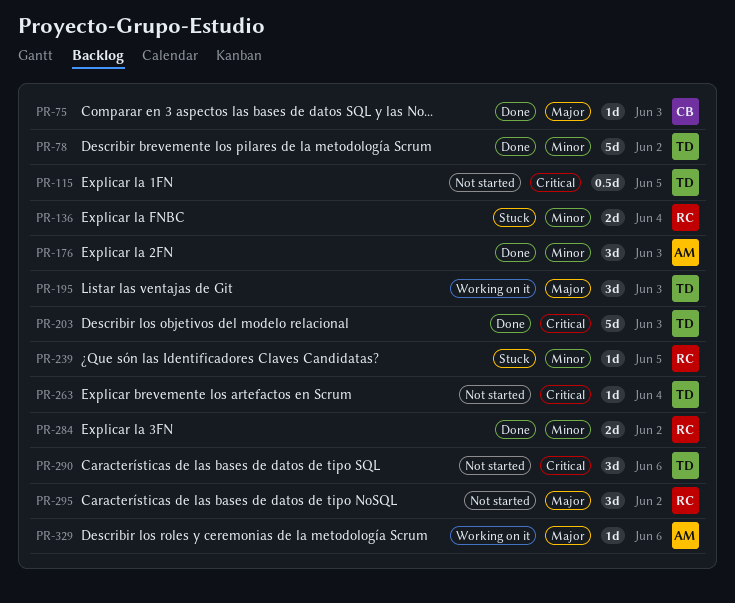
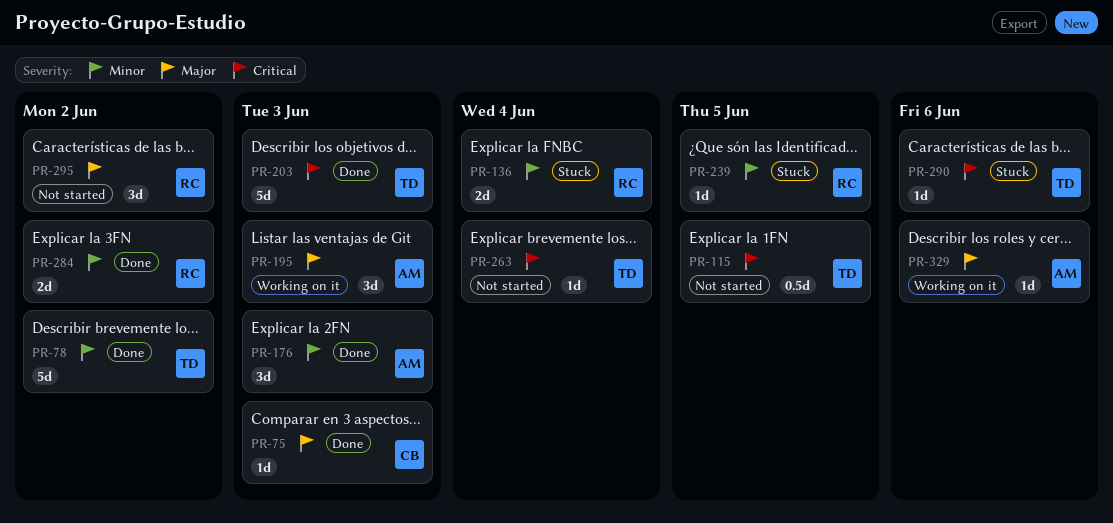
PR-195, owner: TD -> AM
PR-290, status: Not started -> Stuck
PR-290, estimate: 3d -> 1d

